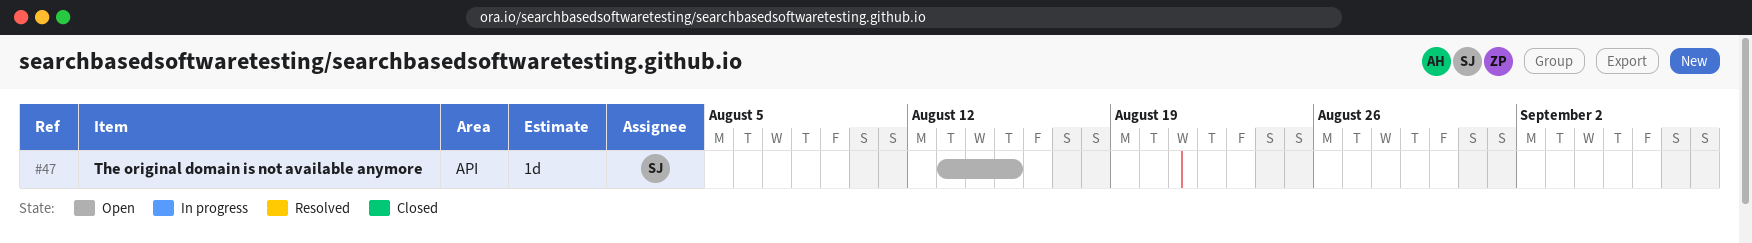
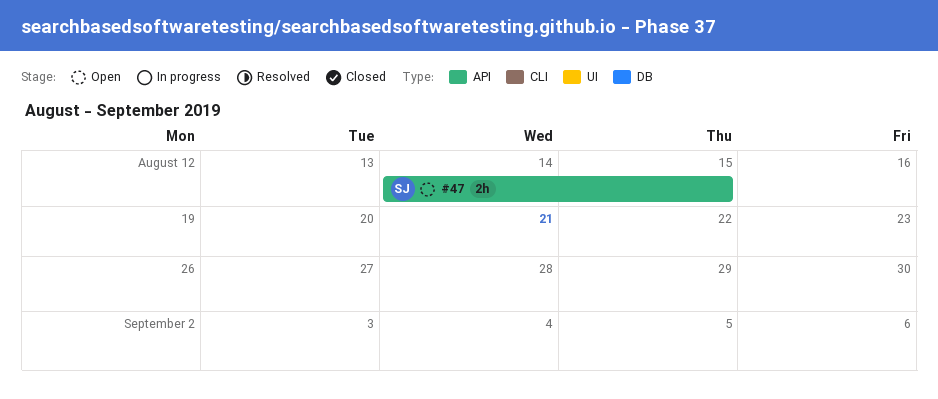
#47, estimate: 1d -> 2h
#47, start: Aug 13 -> Aug 14

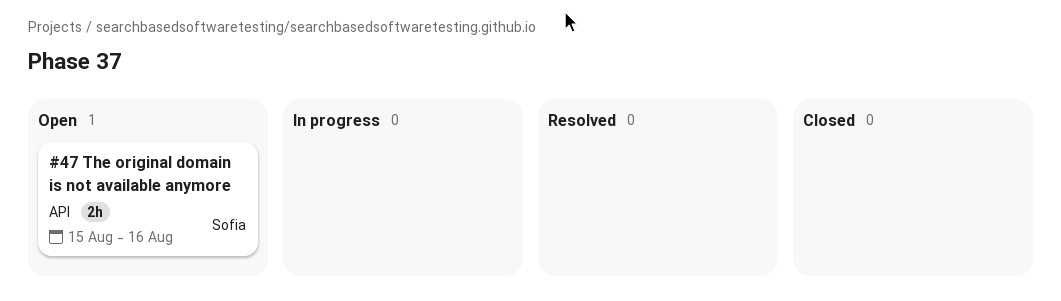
#47, start: Aug 14 -> Aug 15
#47, due: Aug 15 -> Aug 16

